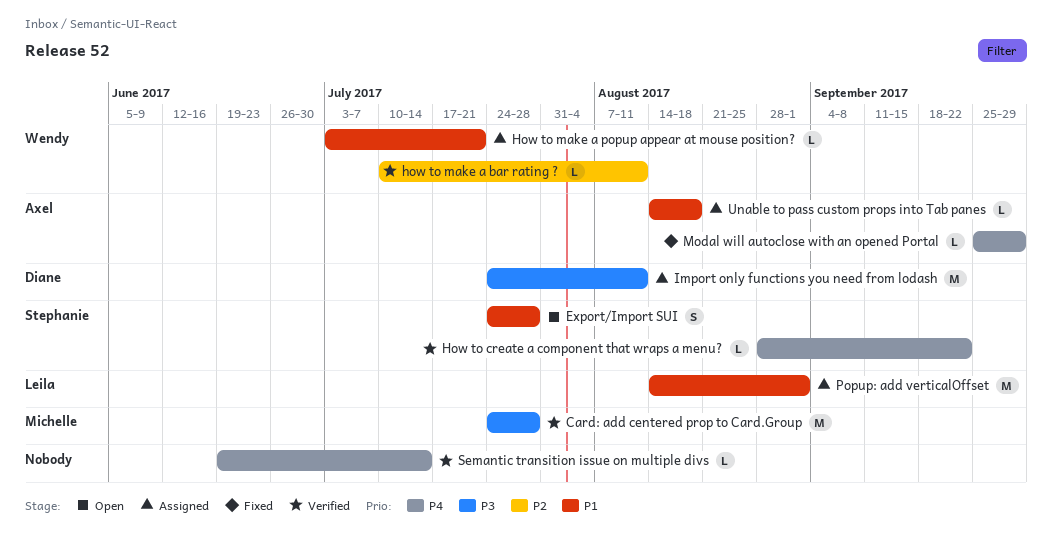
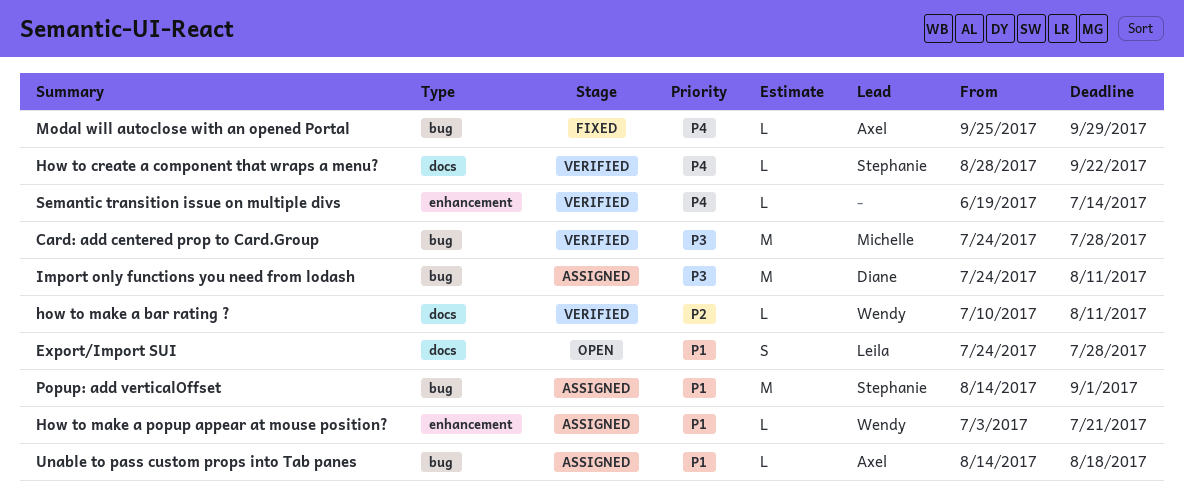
Export/Import SUI, owner: Stephanie -> Leila
Popup: add verticalOffset, owner: Leila -> Stephanie

